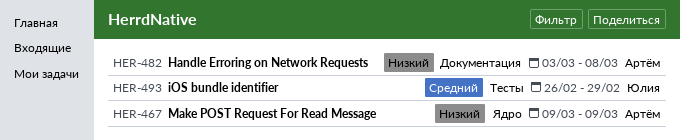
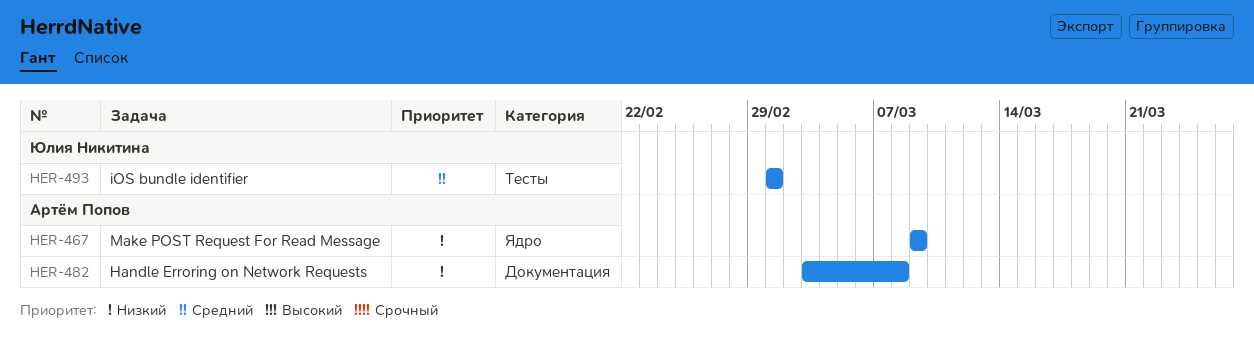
HER-493, start: Feb 26 -> Mar 1
HER-493, due: Feb 29 -> Mar 1

